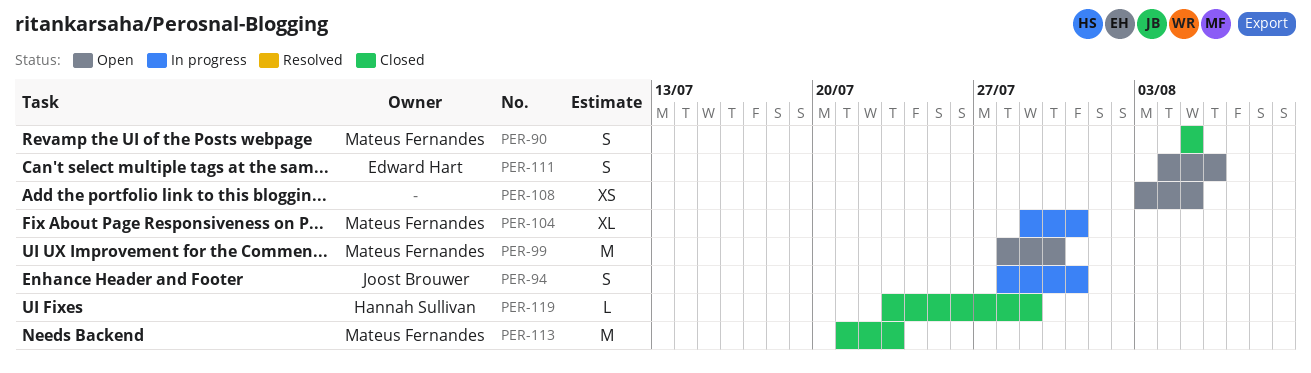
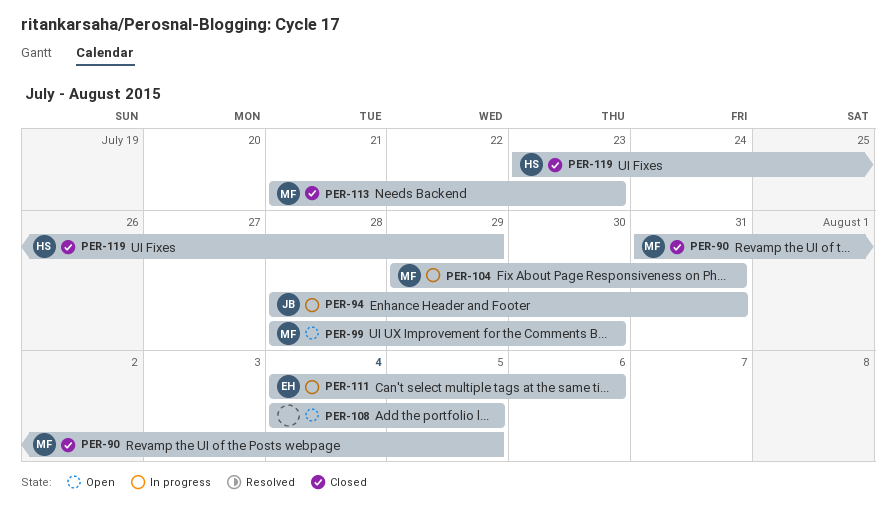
PER-90, start: Aug 5 -> Jul 31
PER-108, start: Aug 3 -> Aug 4
PER-111, status: Open -> In progress

